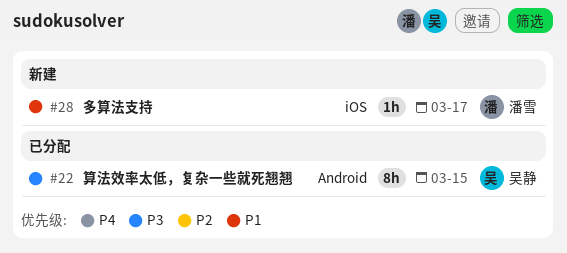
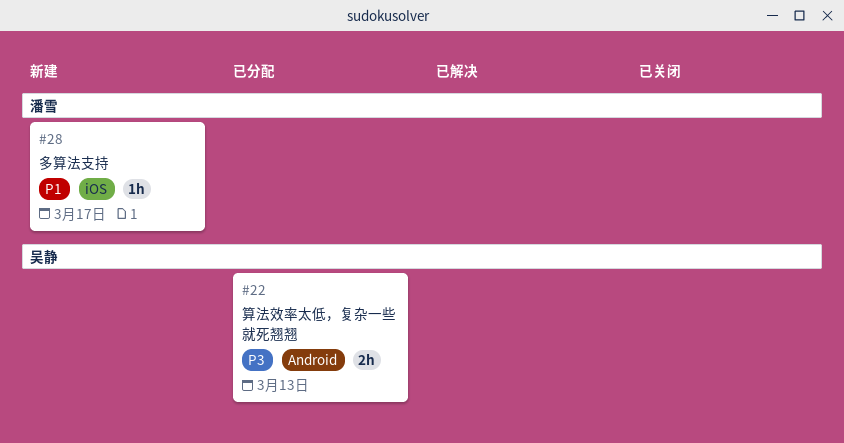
#22, estimate: 8h -> 2h
#22, due: Mar 15 -> Mar 13

